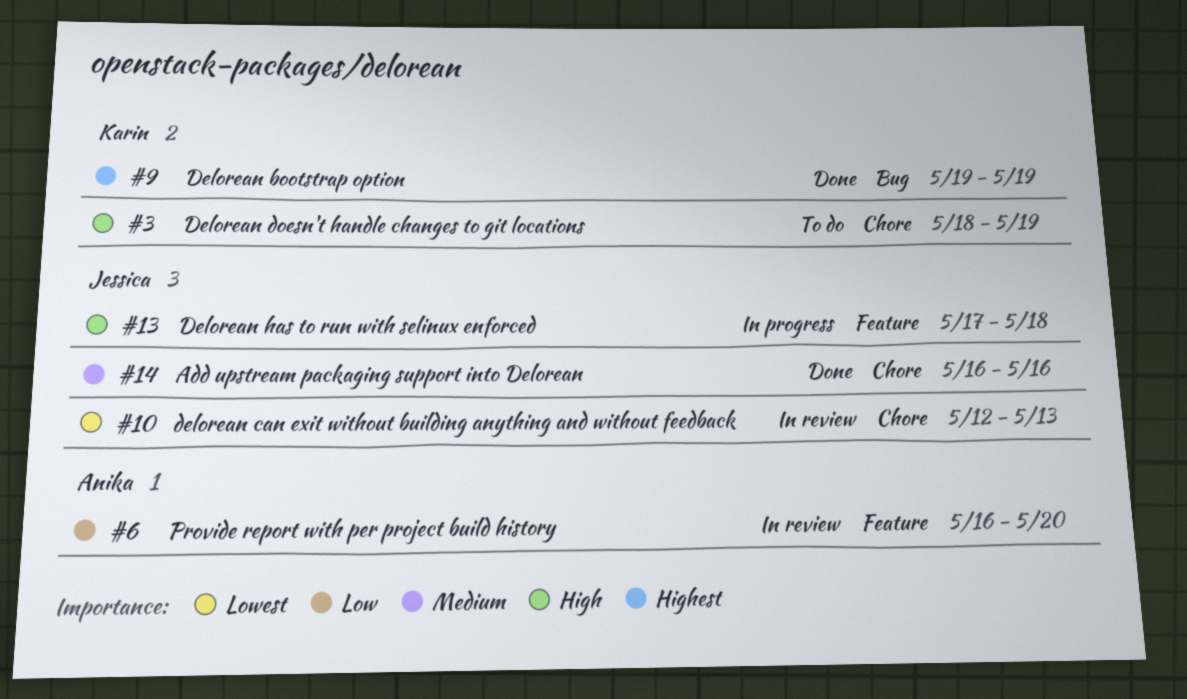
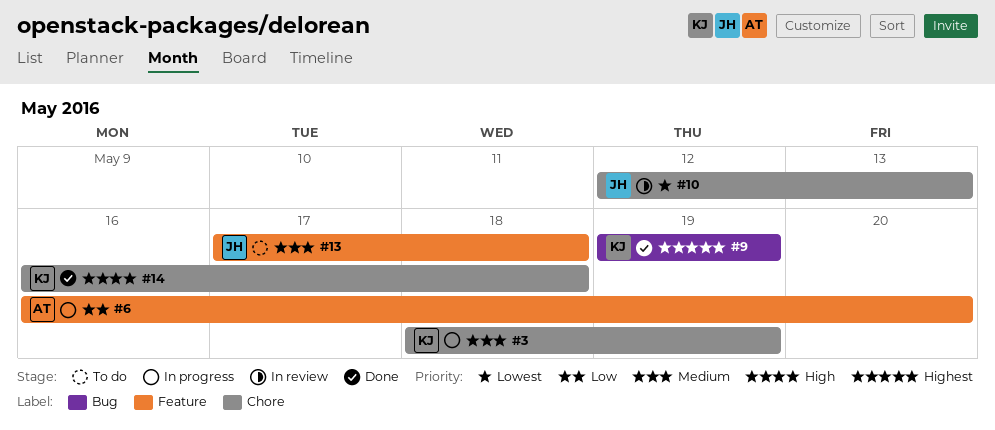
#3, status: To do -> In progress
#3, priority: High -> Medium
#6, status: In review -> In progress
#13, status: In progress -> To do
#13, priority: High -> Medium
#14, owner: Jessica -> Karin
#14, priority: Medium -> High
#14, due: May 16 -> May 18

